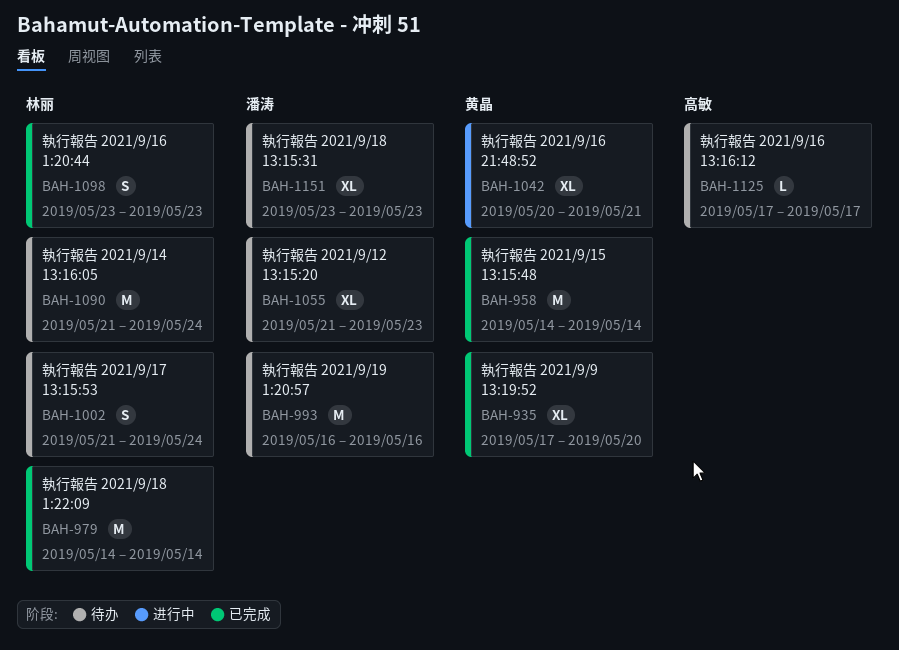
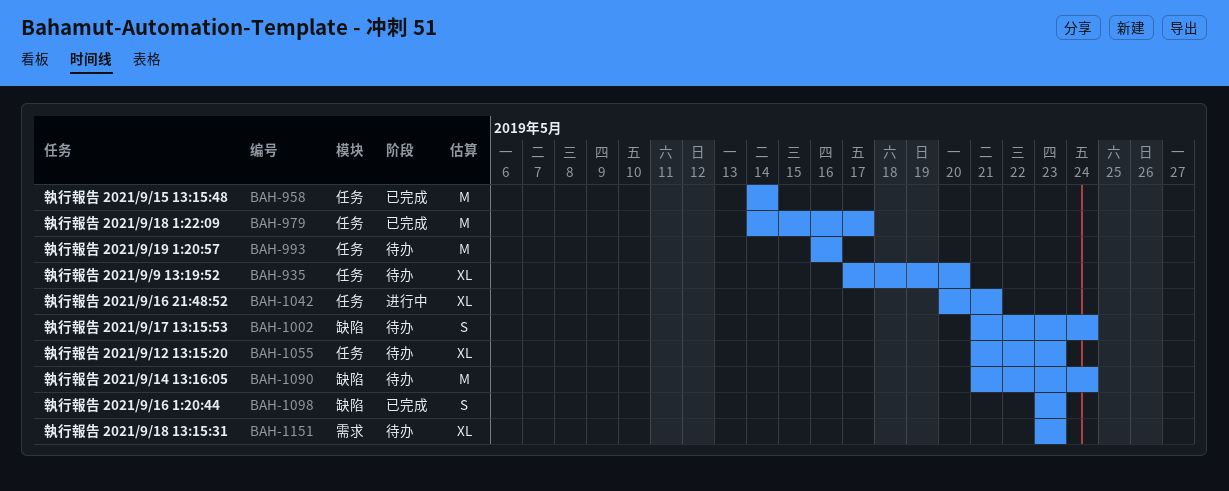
BAH-935, status: 已完成 -> 待办
BAH-979, due: May 14 -> May 17
BAH-1125: present -> none

